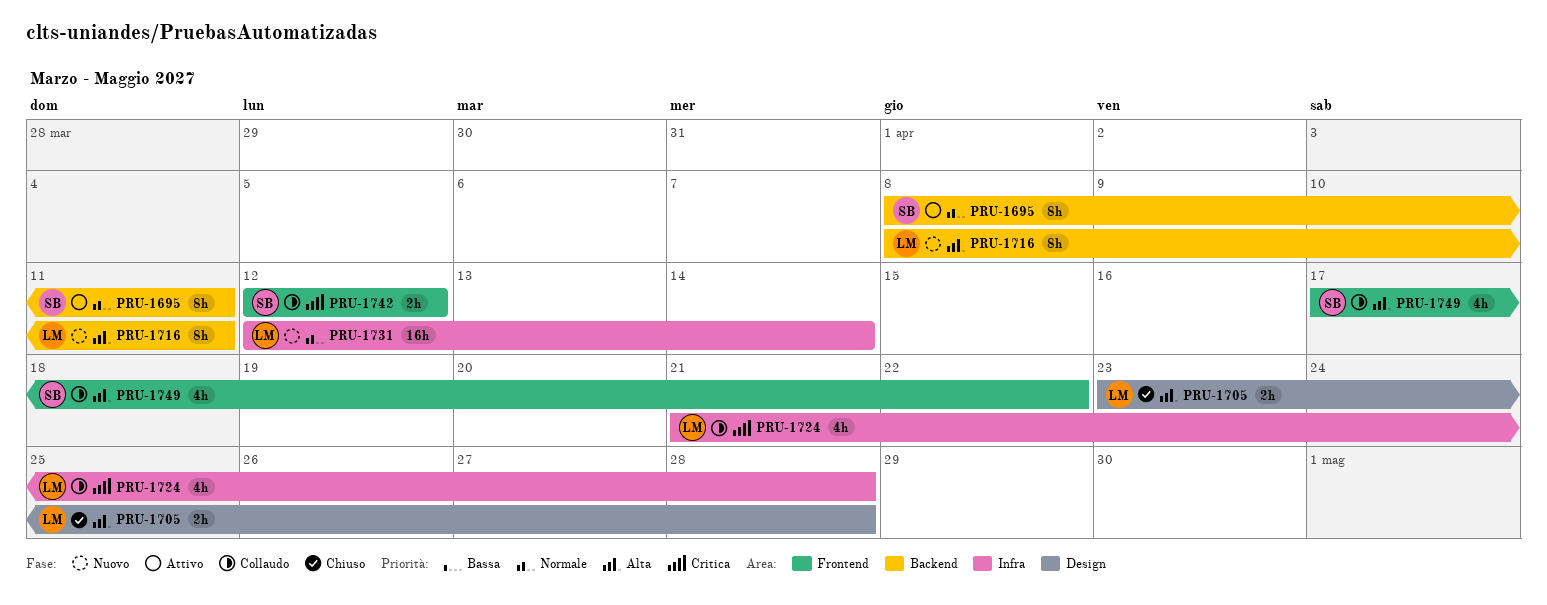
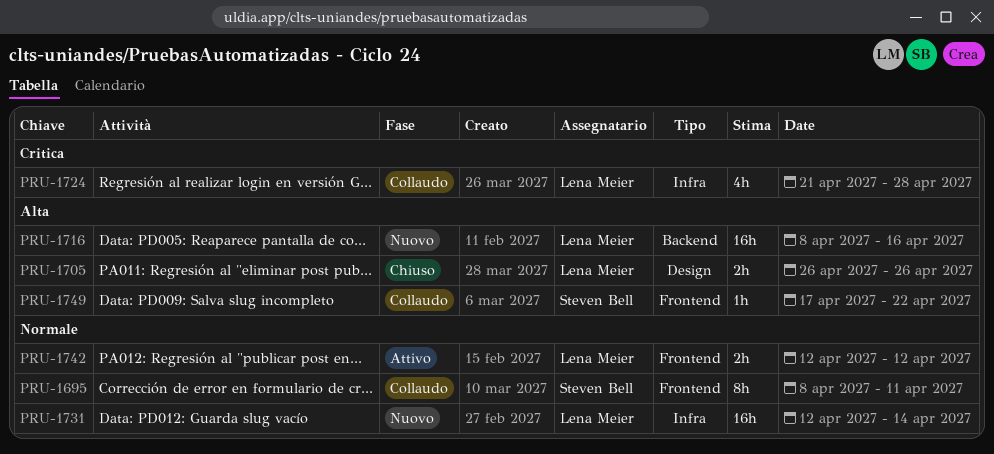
PRU-1695, status: Attivo -> Collaudo
PRU-1695, label: Backend -> Frontend
PRU-1705, start: Apr 23 -> Apr 26
PRU-1705, due: Apr 28 -> Apr 26
PRU-1716, estimate: 8h -> 16h
PRU-1716, due: Apr 11 -> Apr 16
PRU-1742, status: Collaudo -> Attivo
PRU-1742, owner: Steven Bell -> Lena Meier
PRU-1742, priority: Critica -> Normale
PRU-1749, estimate: 4h -> 1h

